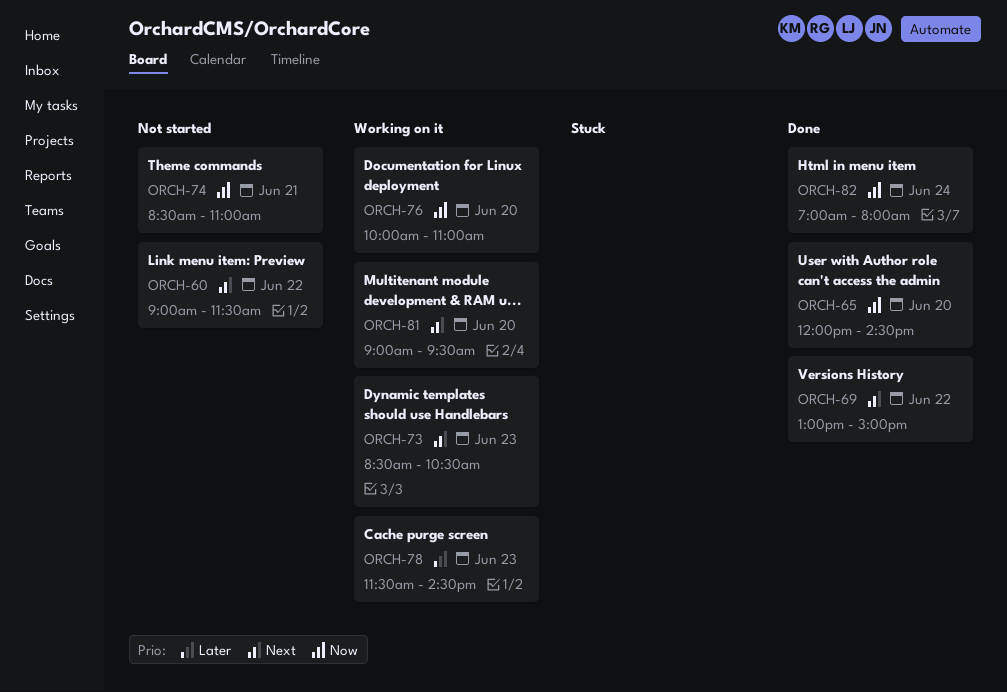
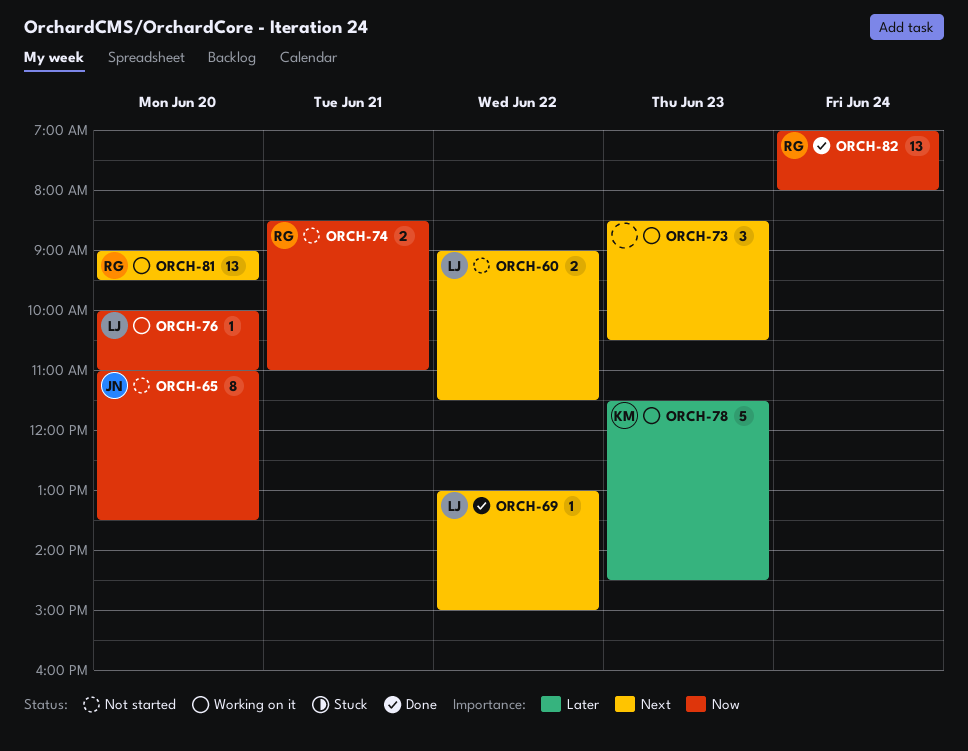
ORCH-65, status: Done -> Not started
ORCH-65, begins: 12:00 -> 11:00
ORCH-65, ends: 14:30 -> 13:30

